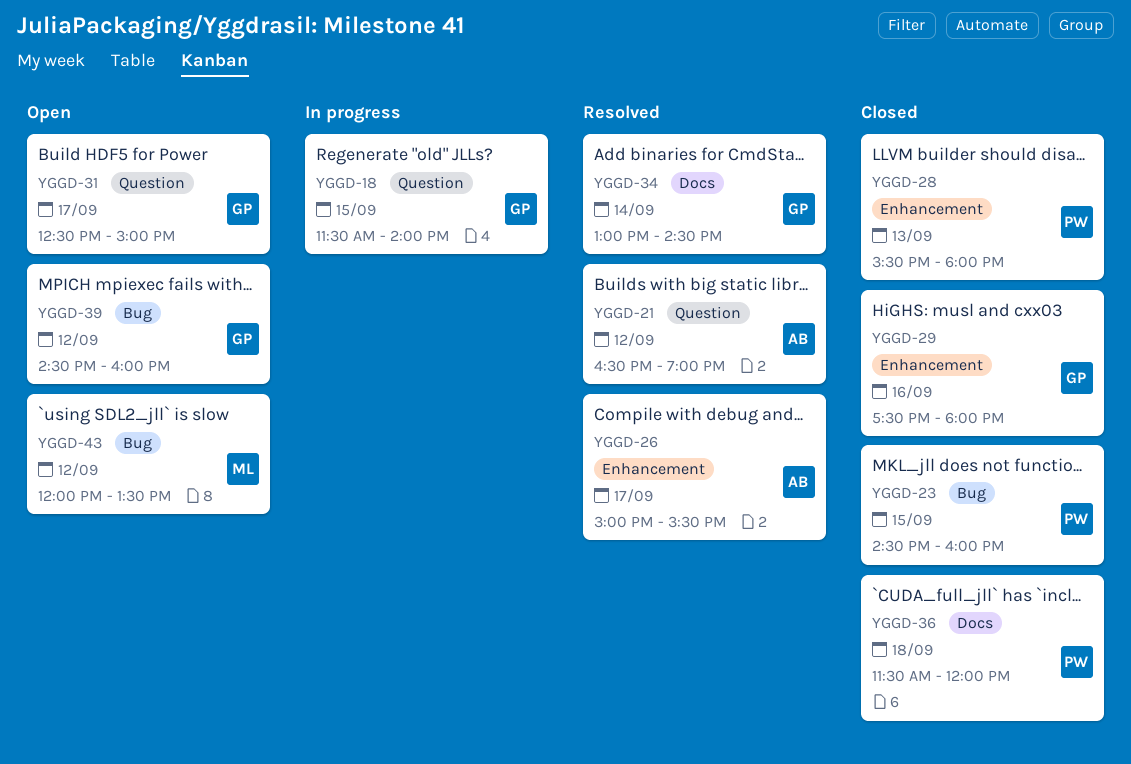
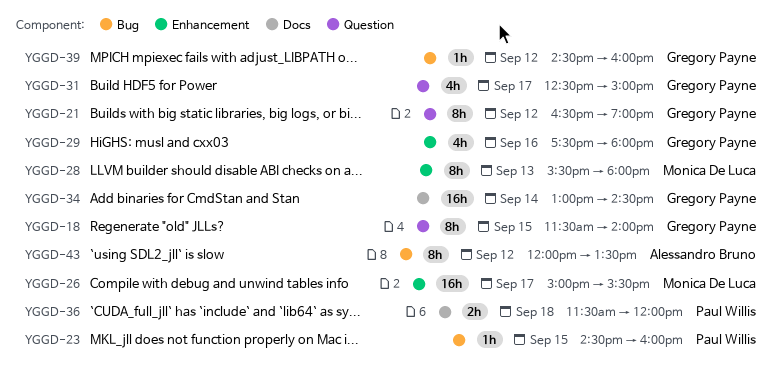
YGGD-21, owner: Alessandro Bruno -> Gregory Payne
YGGD-26, owner: Alessandro Bruno -> Monica De Luca
YGGD-28, owner: Paul Willis -> Monica De Luca
YGGD-43, owner: Monica De Luca -> Alessandro Bruno

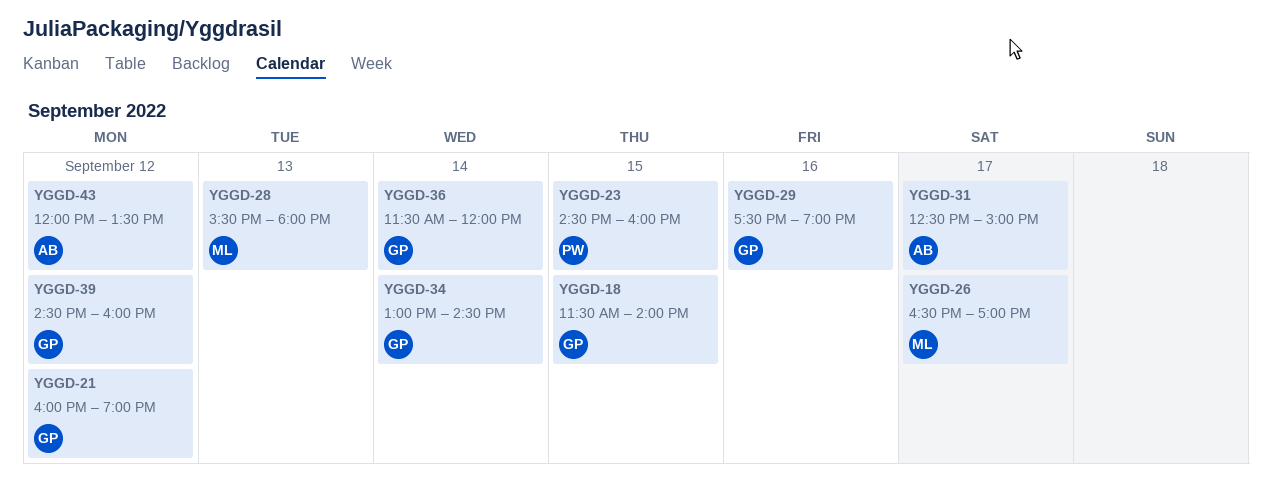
YGGD-21, begins: 16:30 -> 16:00
YGGD-26, begins: 15:00 -> 16:30
YGGD-26, ends: 15:30 -> 17:00
YGGD-29, ends: 18:00 -> 19:00
YGGD-31, owner: Gregory Payne -> Alessandro Bruno
YGGD-36, owner: Paul Willis -> Gregory Payne
YGGD-36, day: Sep 18 -> Sep 14

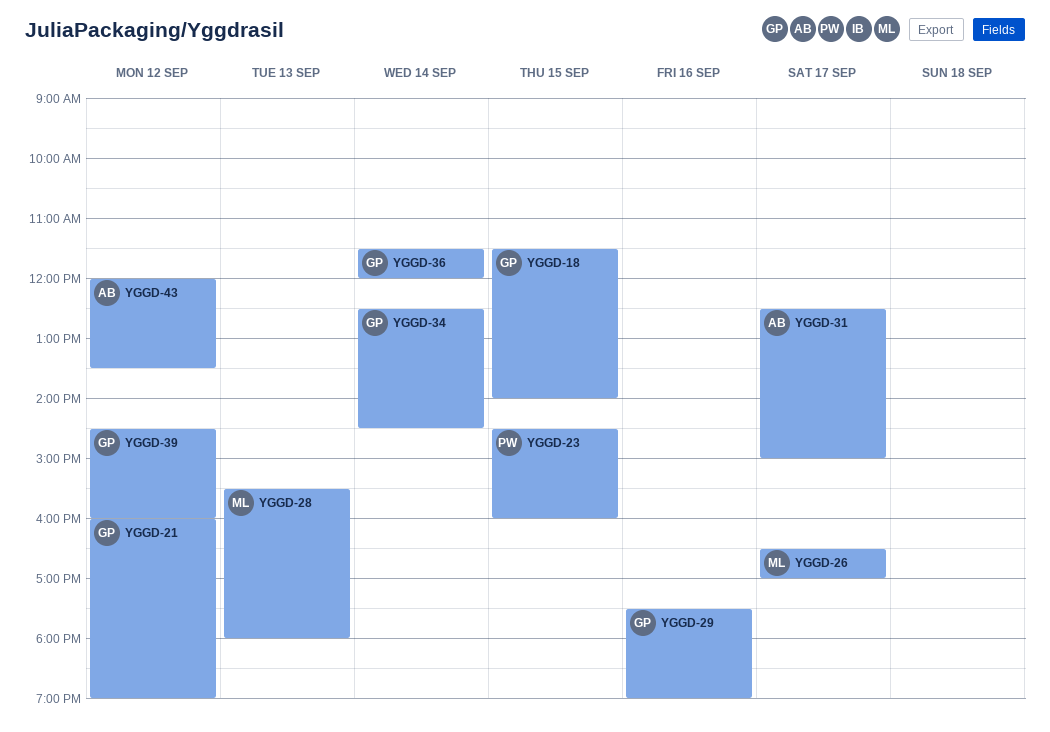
YGGD-34, begins: 13:00 -> 12:30

